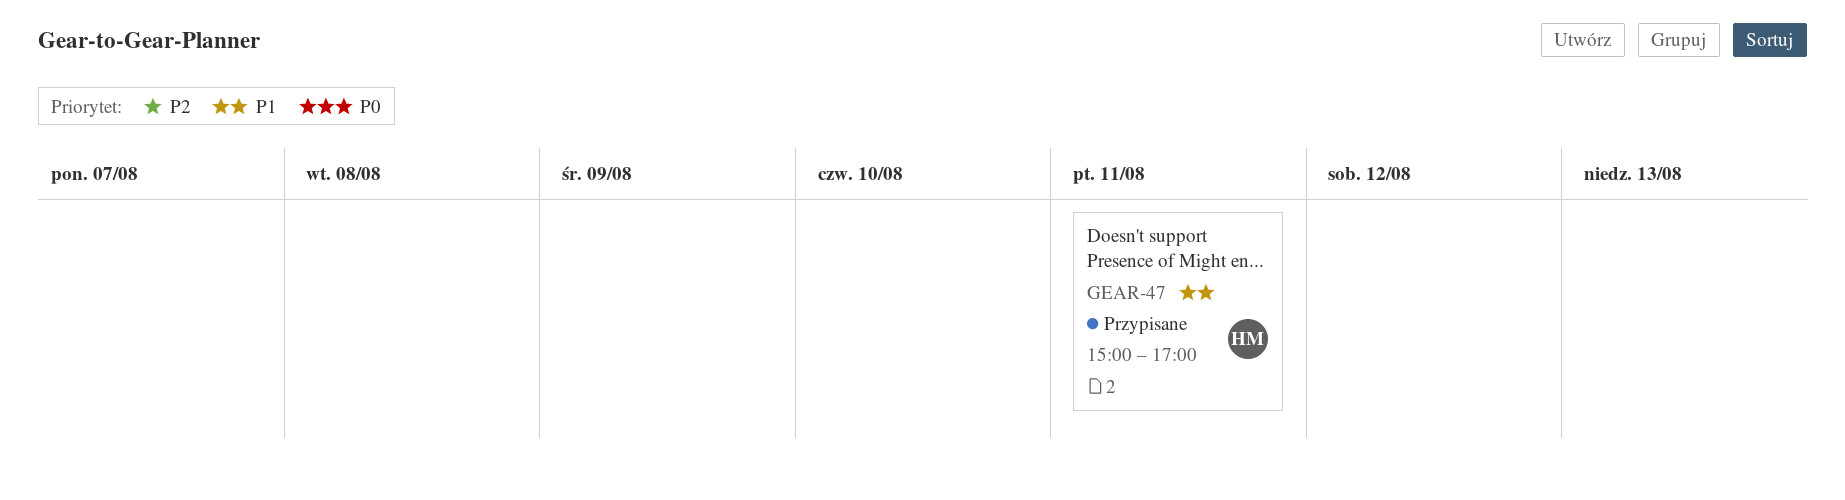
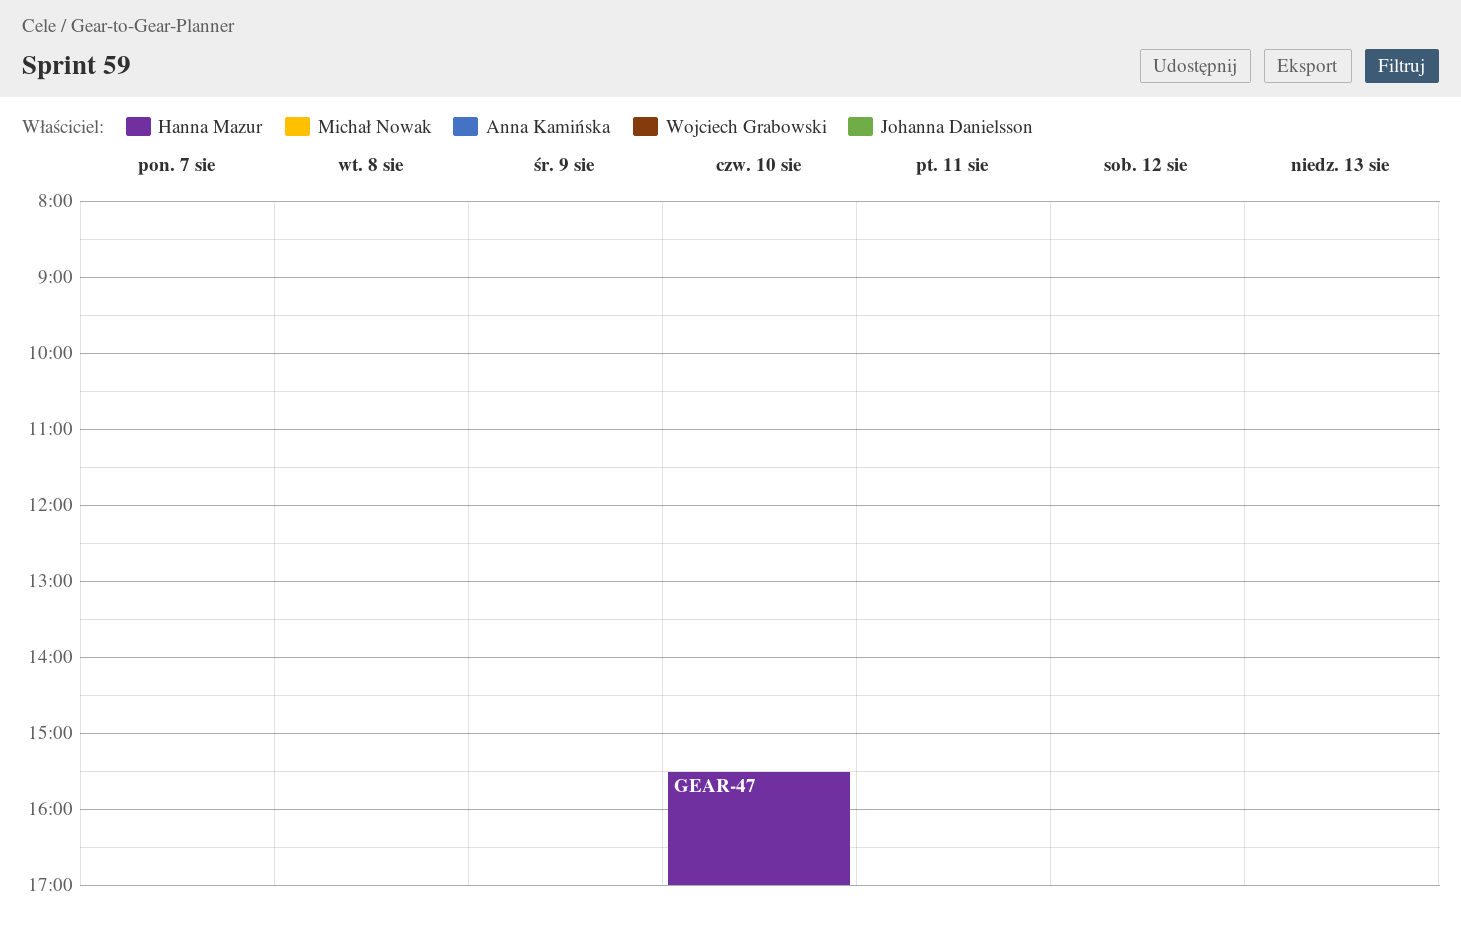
GEAR-47, day: Aug 11 -> Aug 10
GEAR-47, begins: 15:00 -> 15:30

